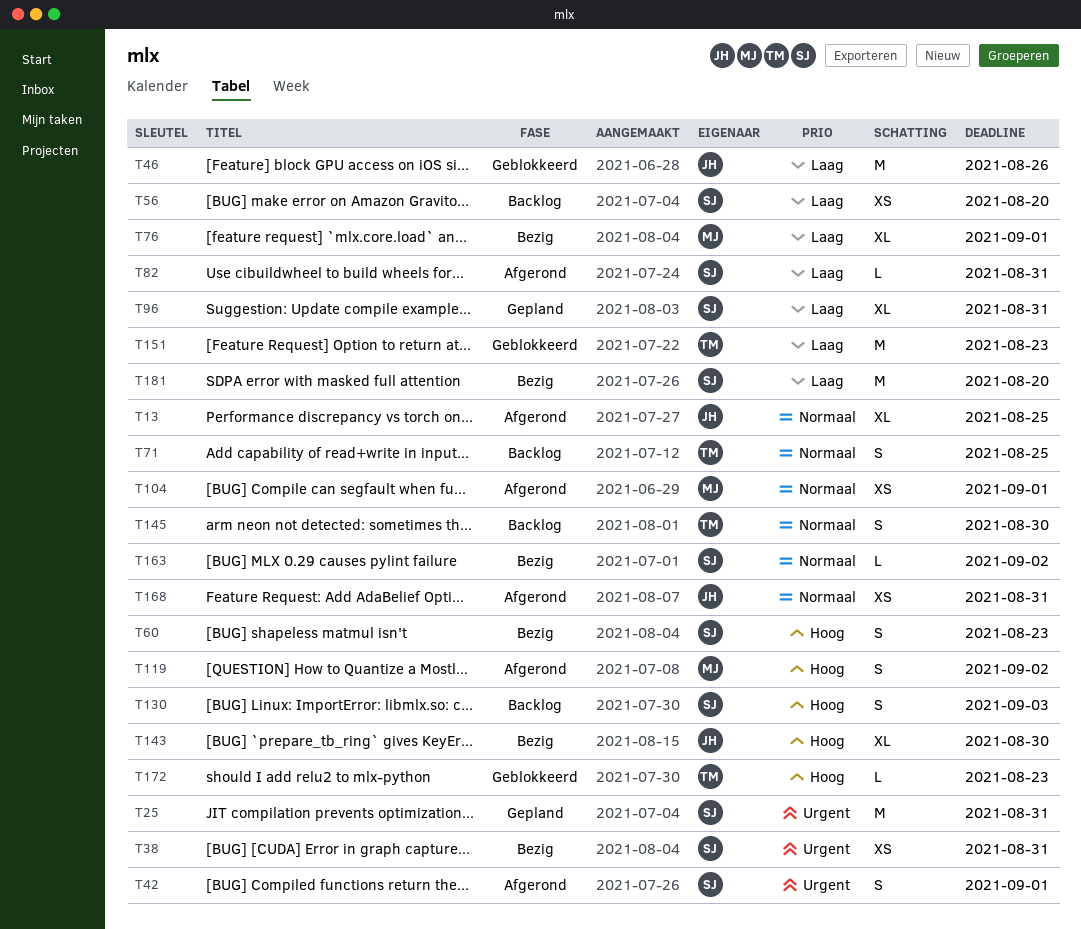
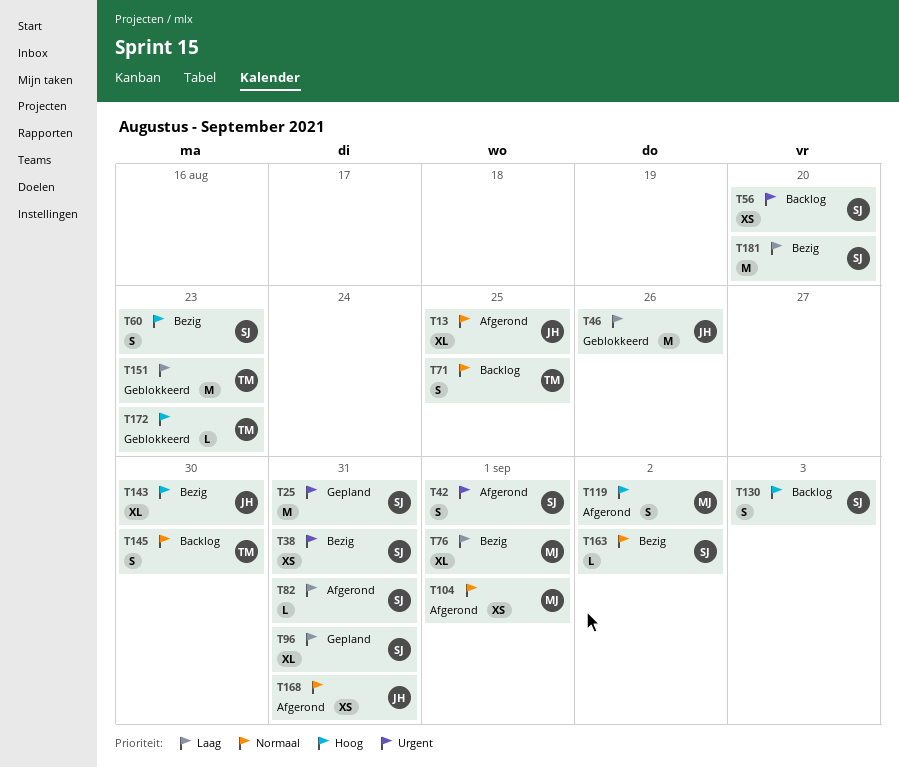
T56, priority: Laag -> Urgent

